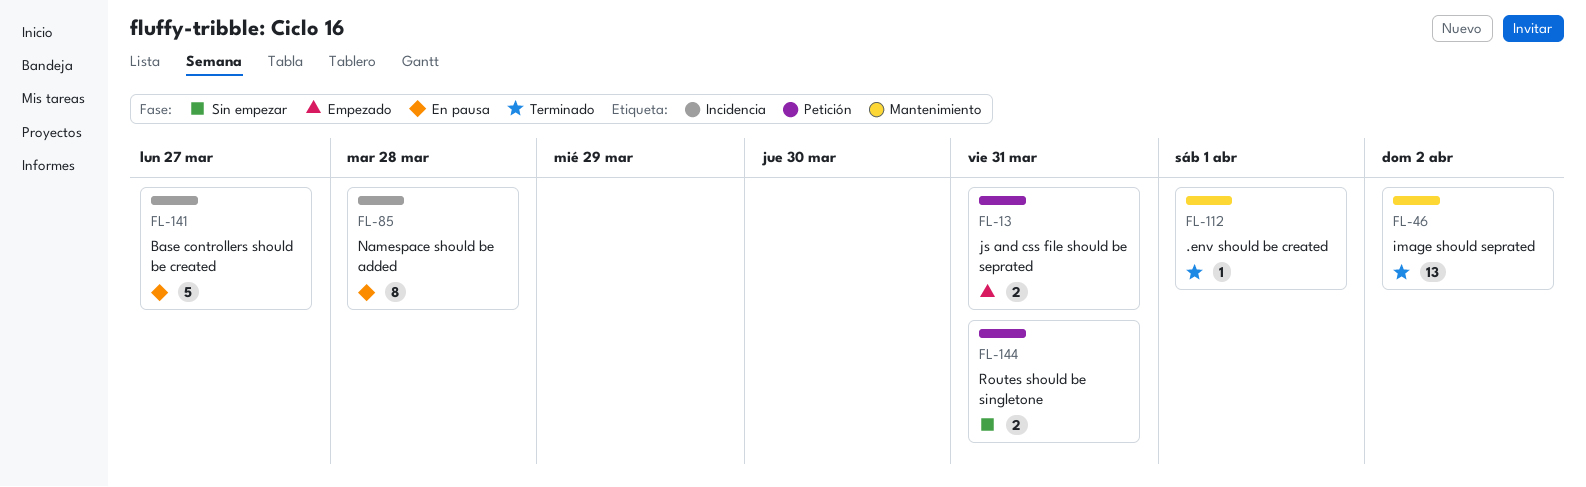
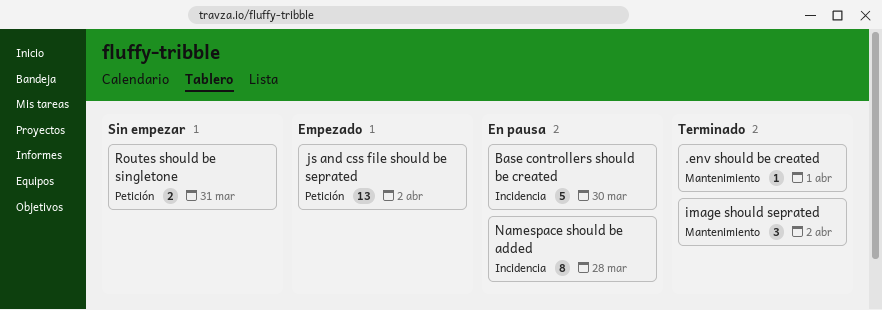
Base controllers should be created, due: Mar 27 -> Mar 30
image should seprated, estimate: 13 -> 3
js and css file should be seprated, estimate: 2 -> 13
js and css file should be seprated, due: Mar 31 -> Apr 2

